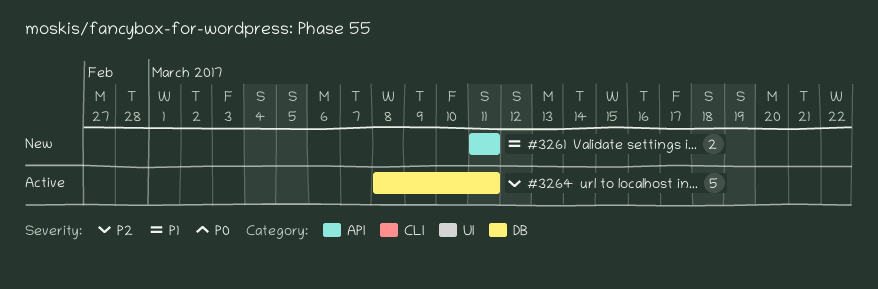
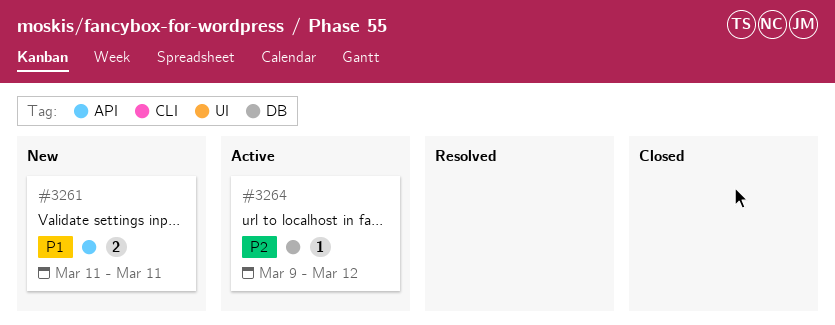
#3264, estimate: 5 -> 1
#3264, start: Mar 8 -> Mar 9
#3264, due: Mar 11 -> Mar 12

